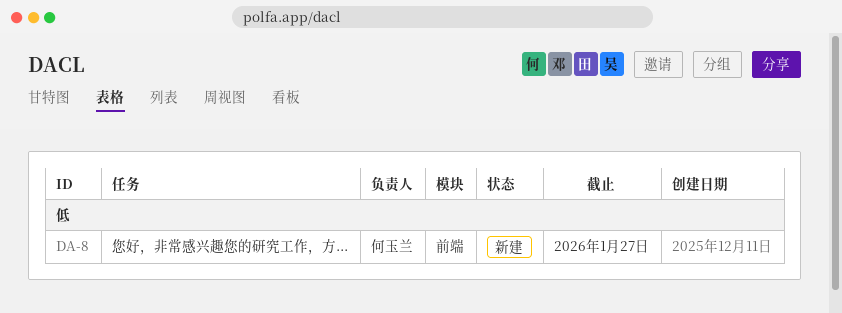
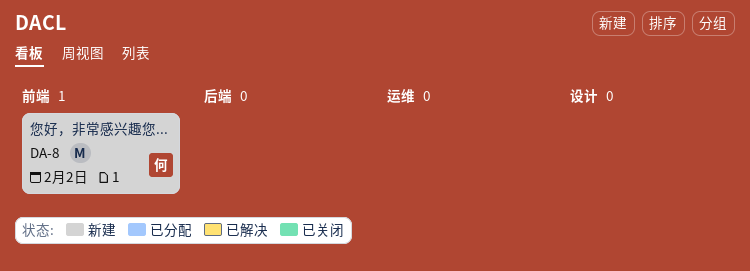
DA-8, due: Jan 27 -> Feb 2

